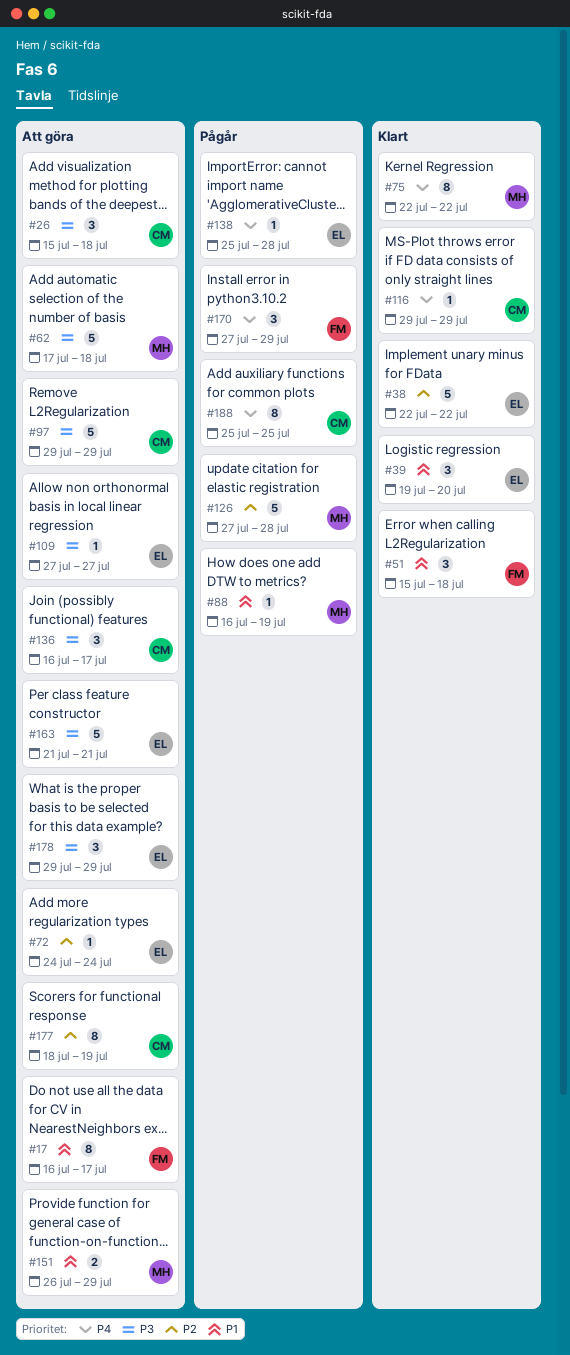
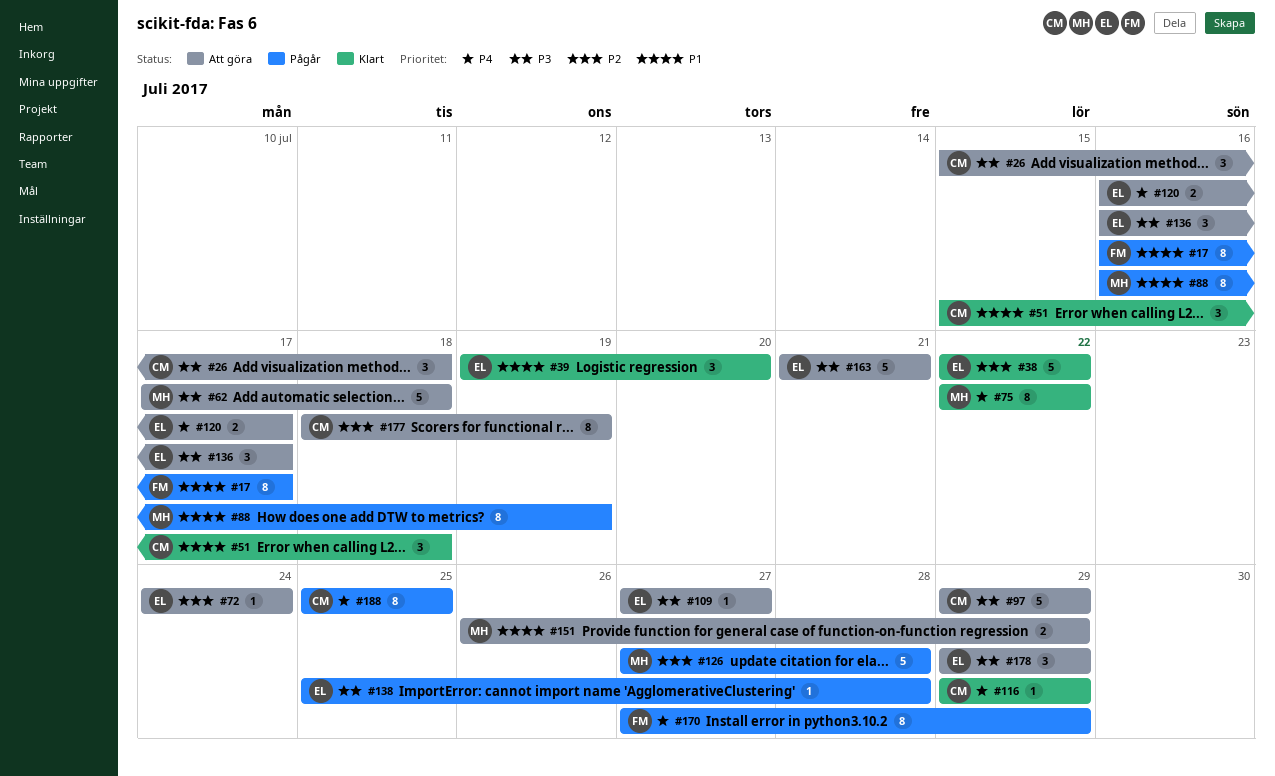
#17, status: Att göra -> Pågår
#51, owner: FM -> CM
#88, estimate: 1 -> 8
#120: none -> present
#136, owner: CM -> EL
#138, priority: P4 -> P3
#170, estimate: 3 -> 8

